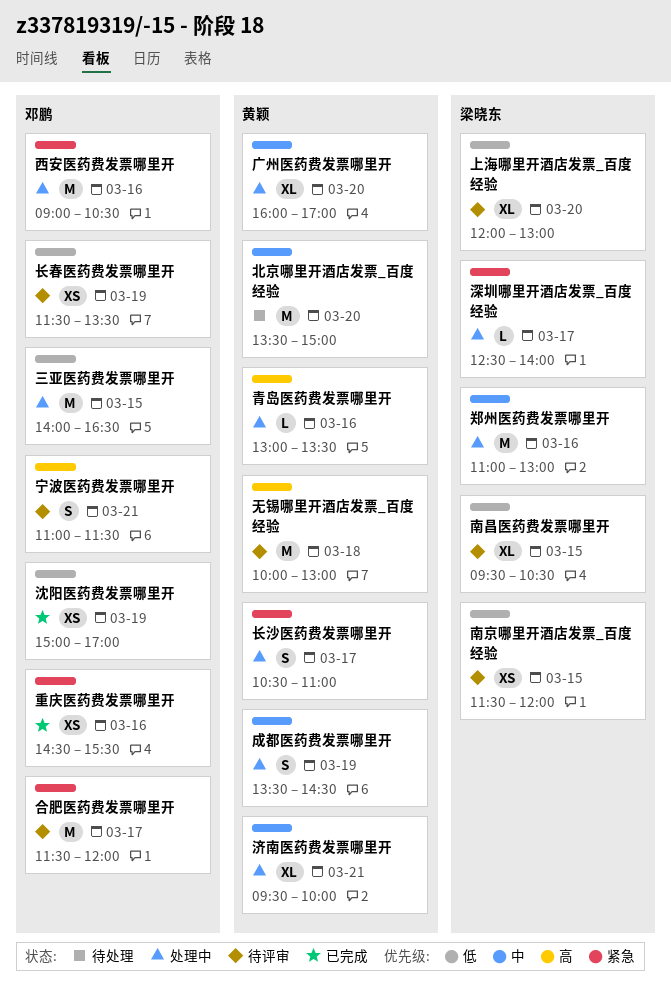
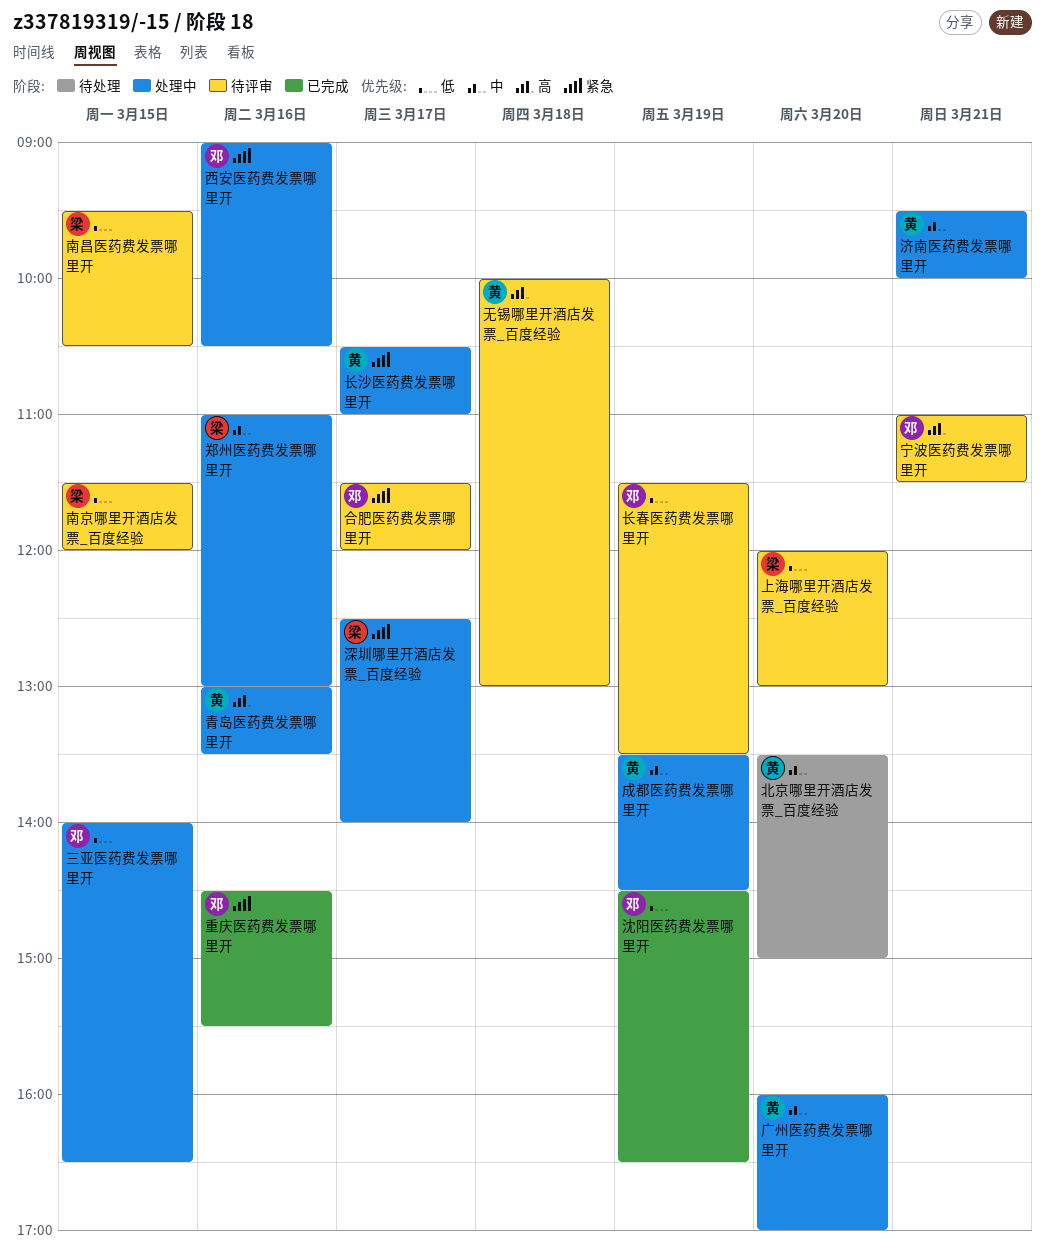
沈阳医药费发票哪里开, begins: 15:00 -> 14:30
沈阳医药费发票哪里开, ends: 17:00 -> 16:30

